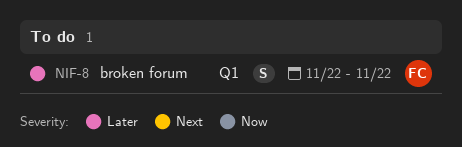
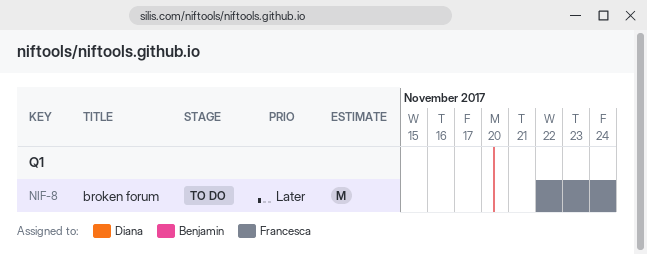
NIF-8, estimate: S -> M
NIF-8, due: Nov 22 -> Nov 24

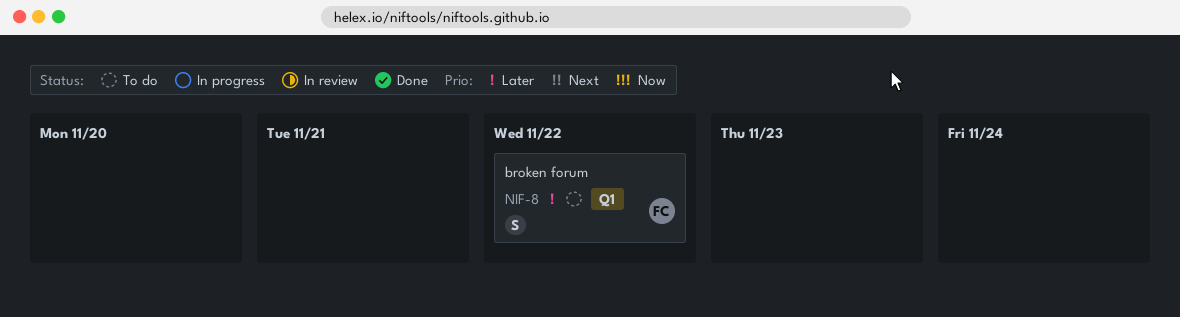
NIF-8, estimate: M -> S
NIF-8, due: Nov 24 -> Nov 22

